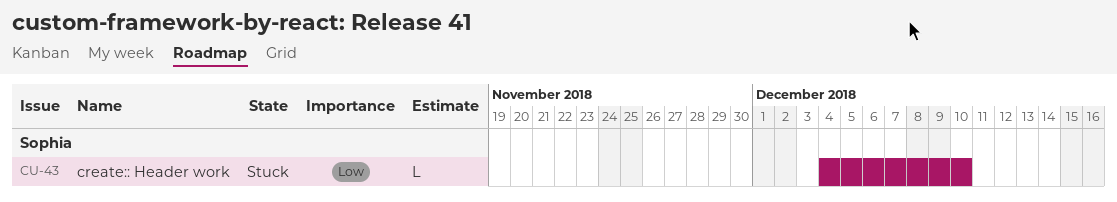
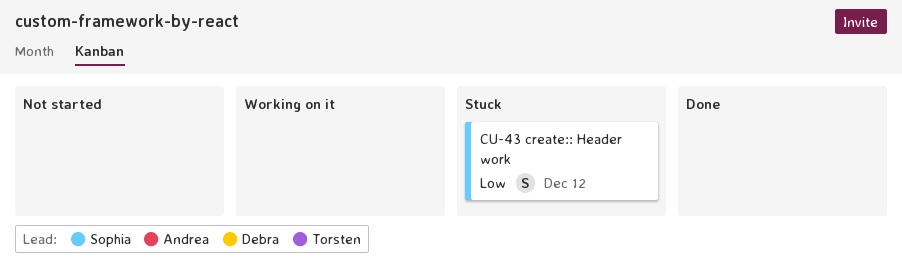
CU-43, estimate: L -> S
CU-43, due: Dec 10 -> Dec 12

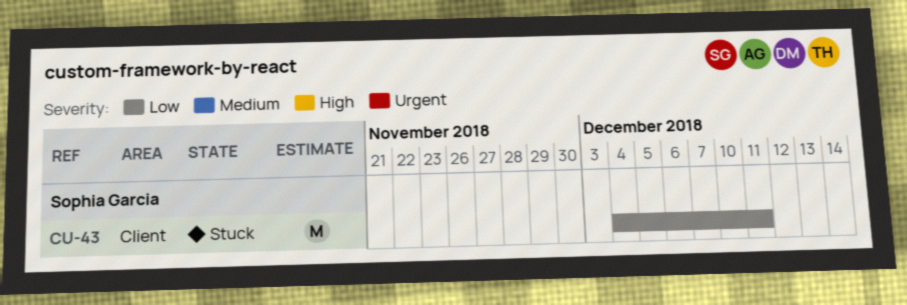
CU-43, estimate: S -> M
CU-43, due: Dec 12 -> Dec 11

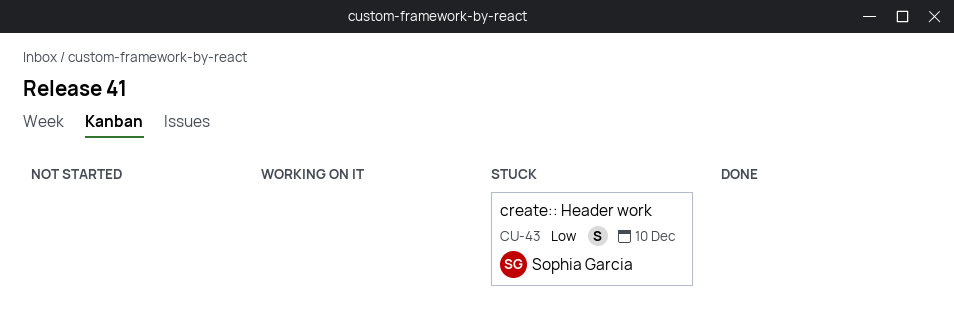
CU-43, estimate: M -> S
CU-43, due: Dec 11 -> Dec 10

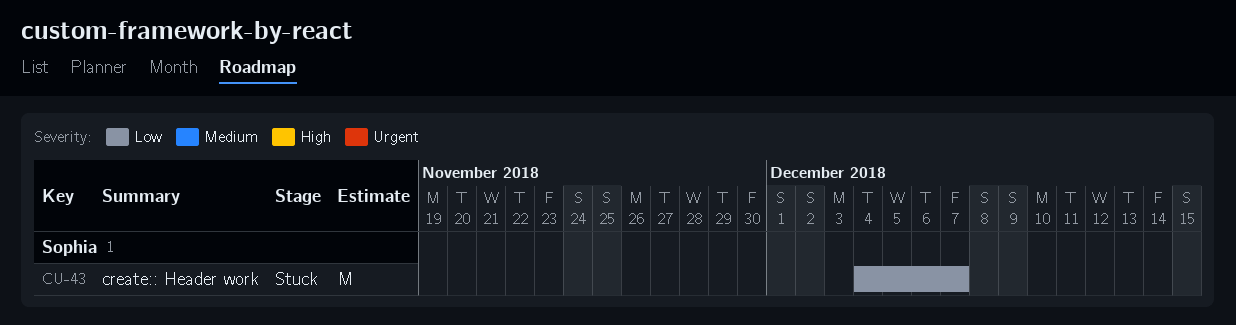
CU-43, estimate: S -> M
CU-43, due: Dec 10 -> Dec 7

